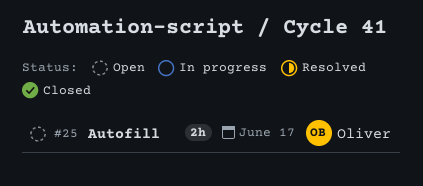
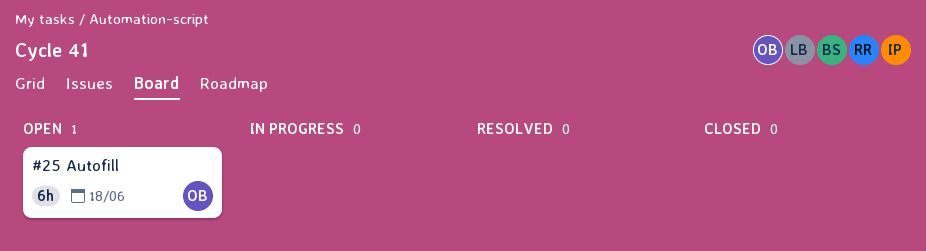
#25, estimate: 2h -> 6h
#25, due: Jun 17 -> Jun 18

